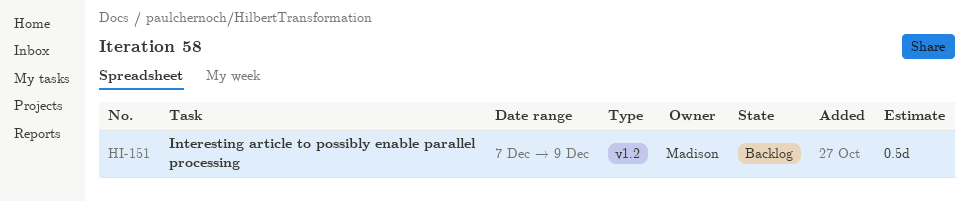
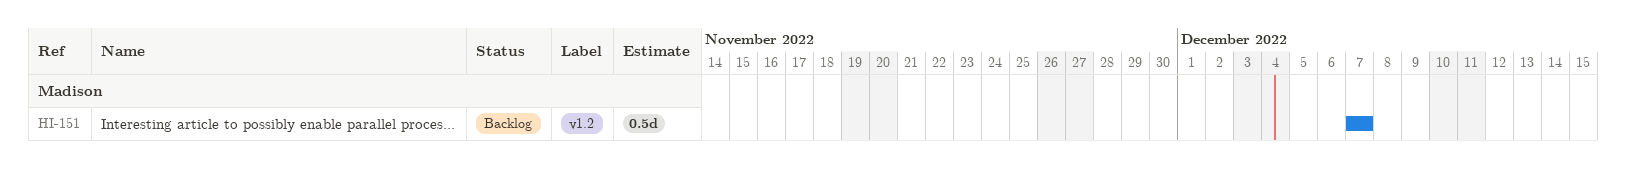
HI-151, due: Dec 9 -> Dec 7

